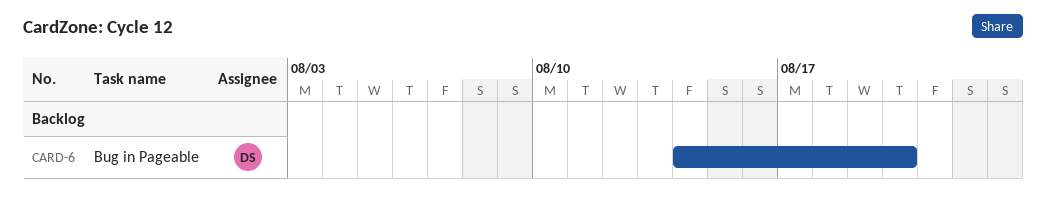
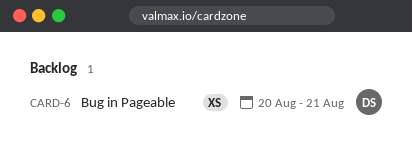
CARD-6, start: Aug 14 -> Aug 20
CARD-6, due: Aug 20 -> Aug 21

